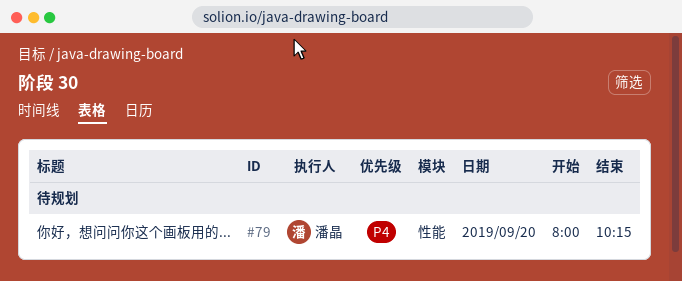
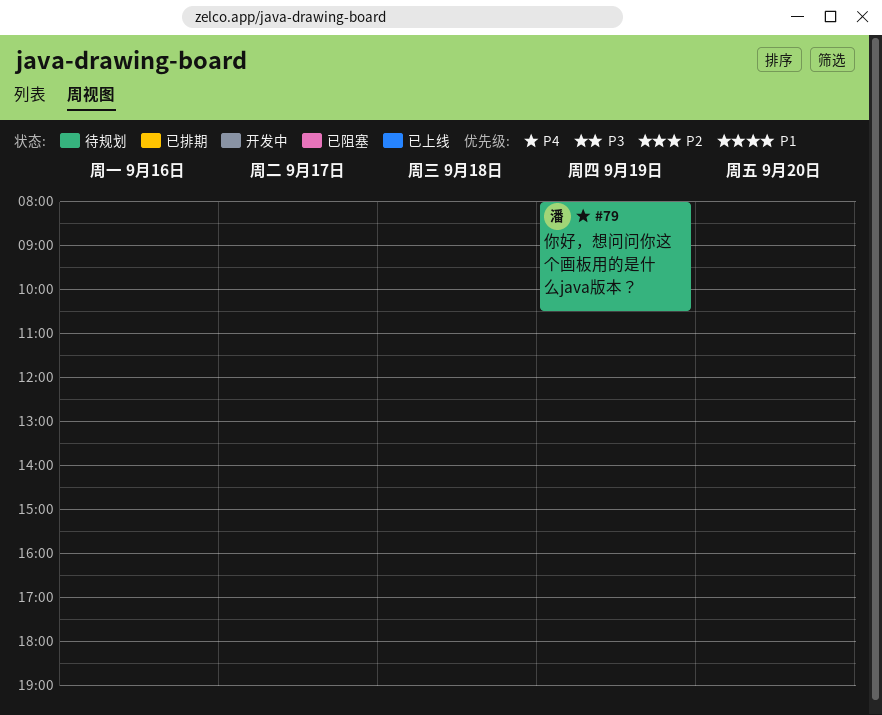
#79, day: Sep 20 -> Sep 19
#79, ends: 10:15 -> 10:30

